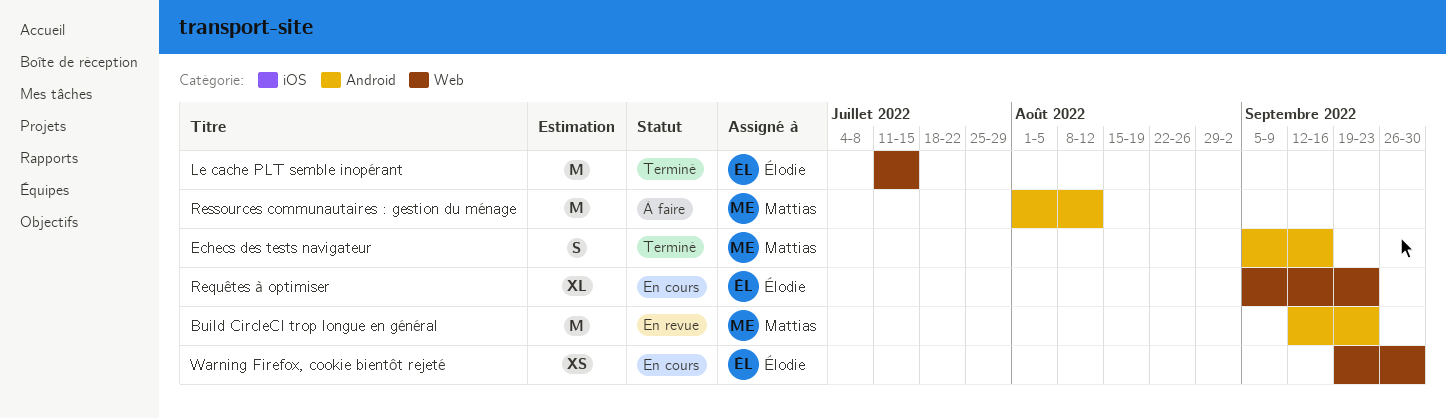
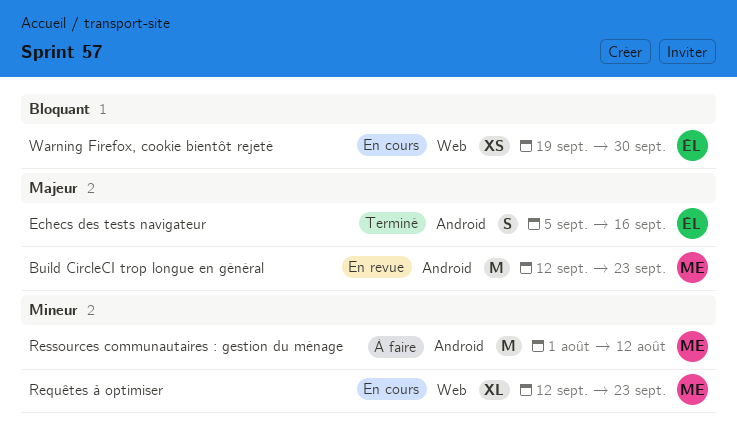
Echecs des tests navigateur, owner: Mattias -> Élodie
Le cache PLT semble inopérant: present -> none
Requêtes à optimiser, owner: Élodie -> Mattias
Requêtes à optimiser, start: Sep 5 -> Sep 12

